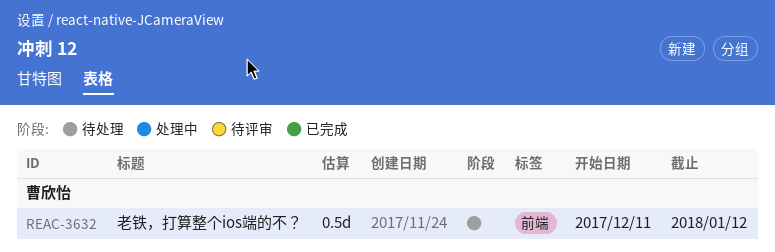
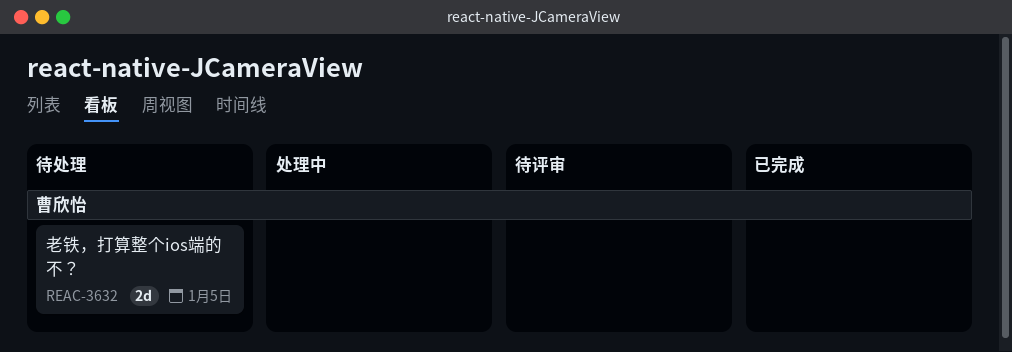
REAC-3632, estimate: 0.5d -> 2d
REAC-3632, due: Jan 12 -> Jan 5

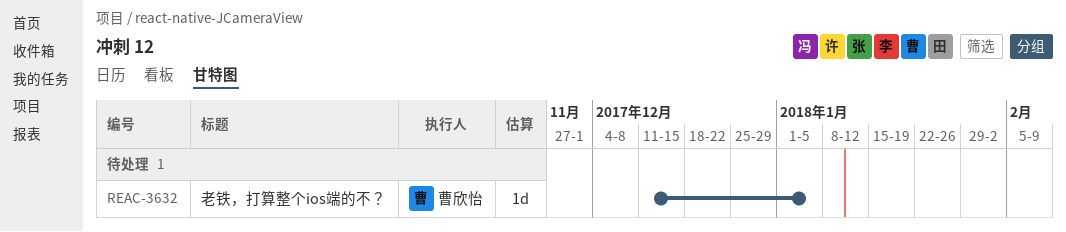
REAC-3632, estimate: 2d -> 1d

